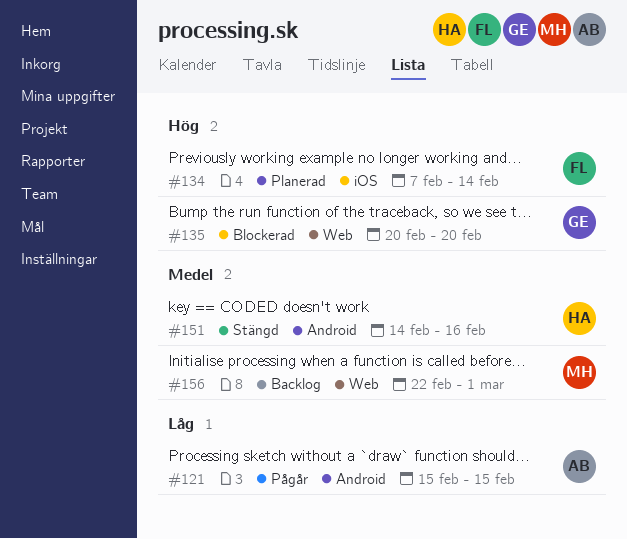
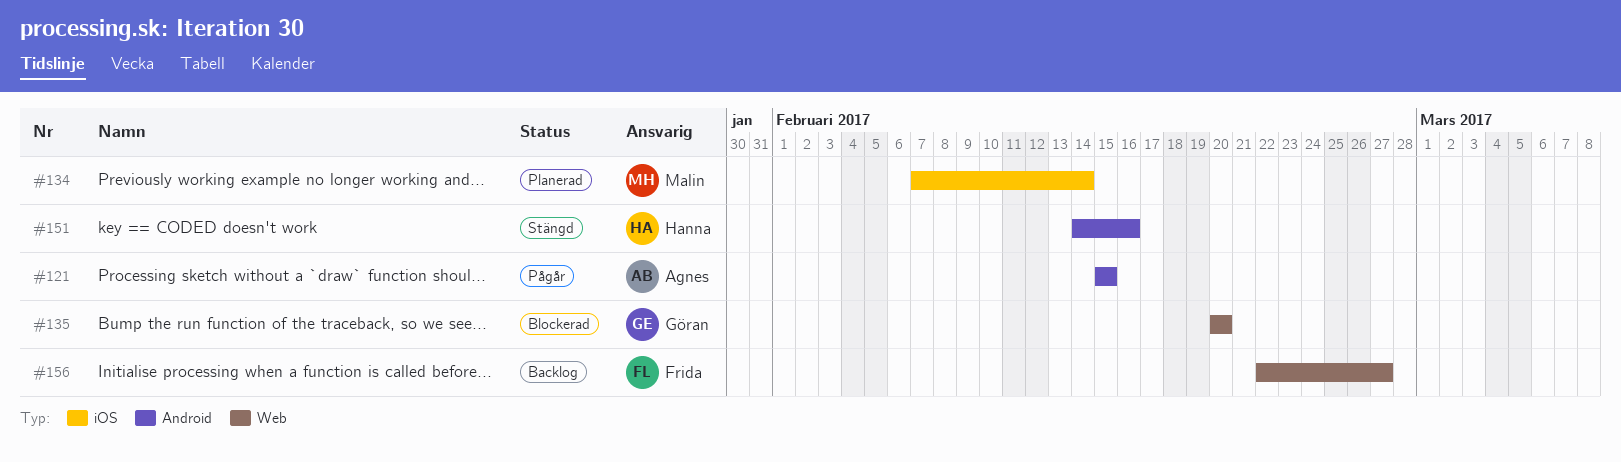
#134, owner: Frida -> Malin
#156, owner: Malin -> Frida
#156, due: Mar 1 -> Feb 27

